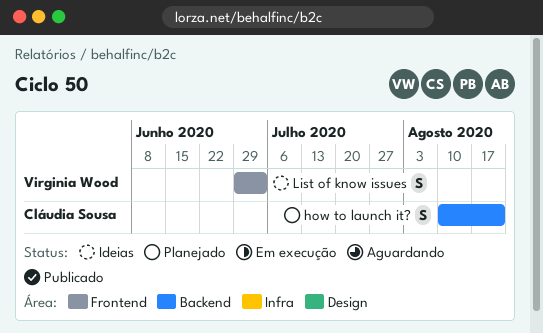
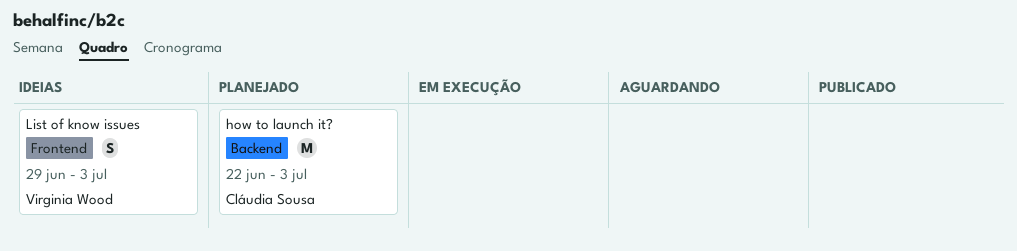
how to launch it?, estimate: S -> M
how to launch it?, start: Aug 10 -> Jun 22
how to launch it?, due: Aug 21 -> Jul 3

